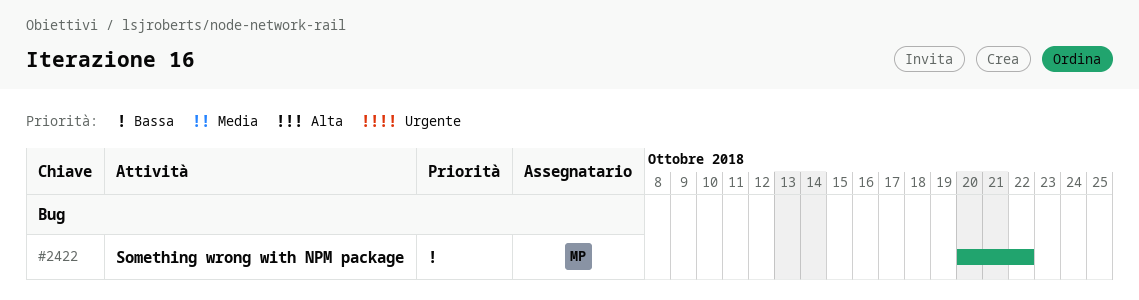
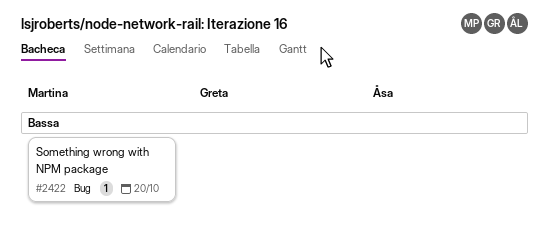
#2422, due: Oct 22 -> Oct 20

